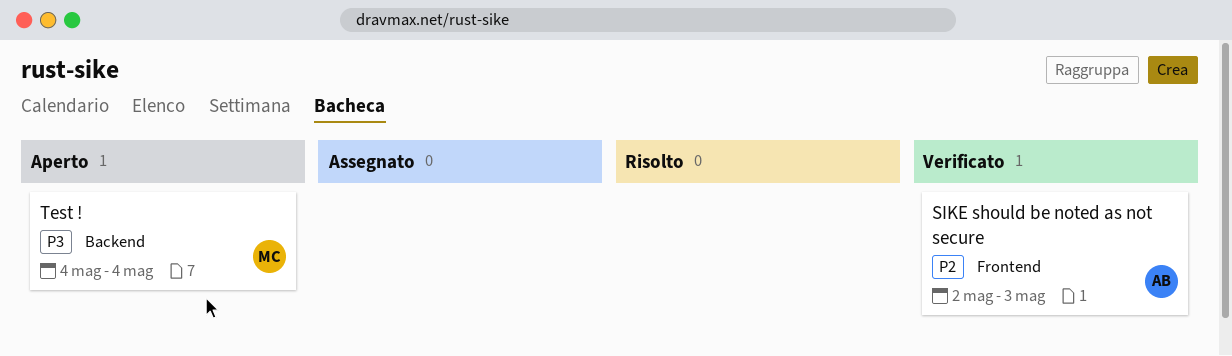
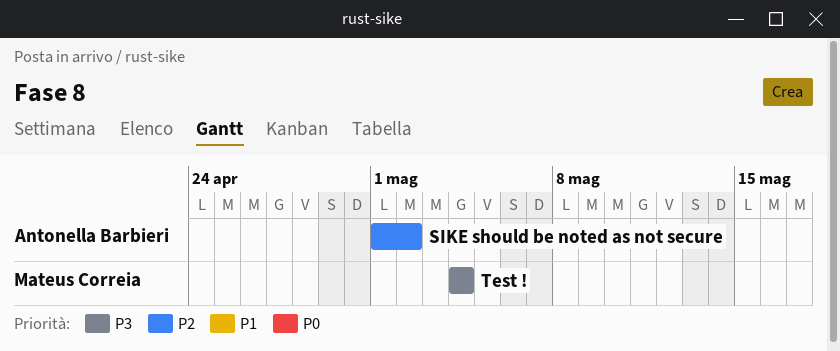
SIKE should be noted as not secure, start: May 2 -> May 1
SIKE should be noted as not secure, due: May 3 -> May 2

